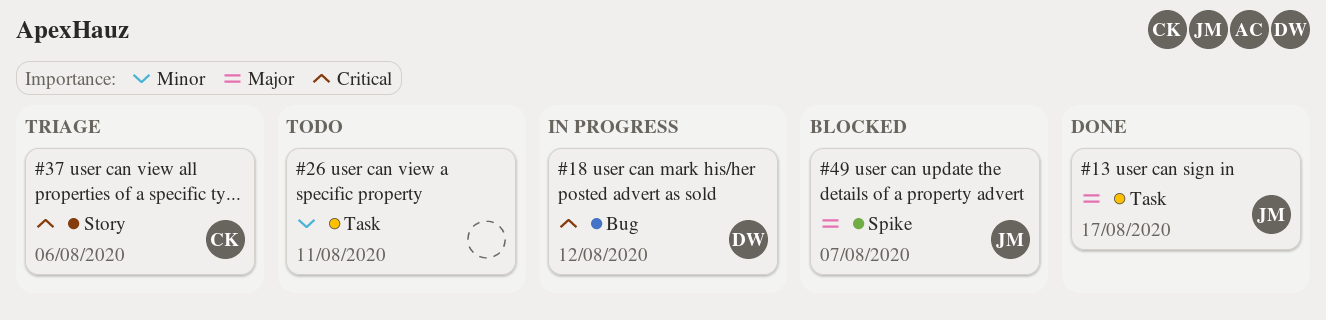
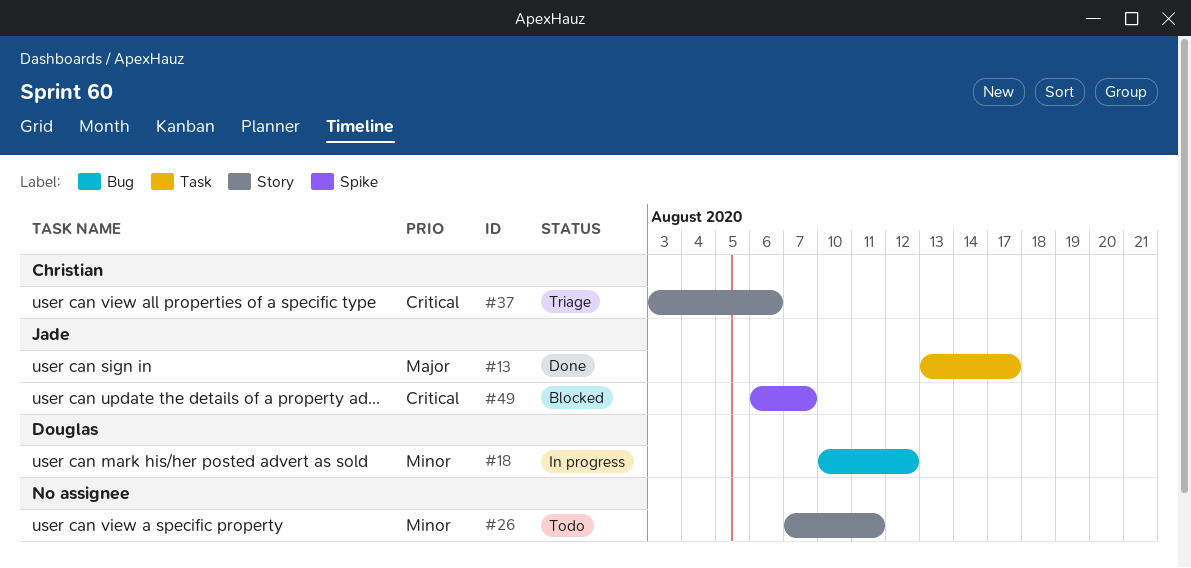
#18, priority: Critical -> Minor
#26, label: Task -> Story
#49, priority: Major -> Critical

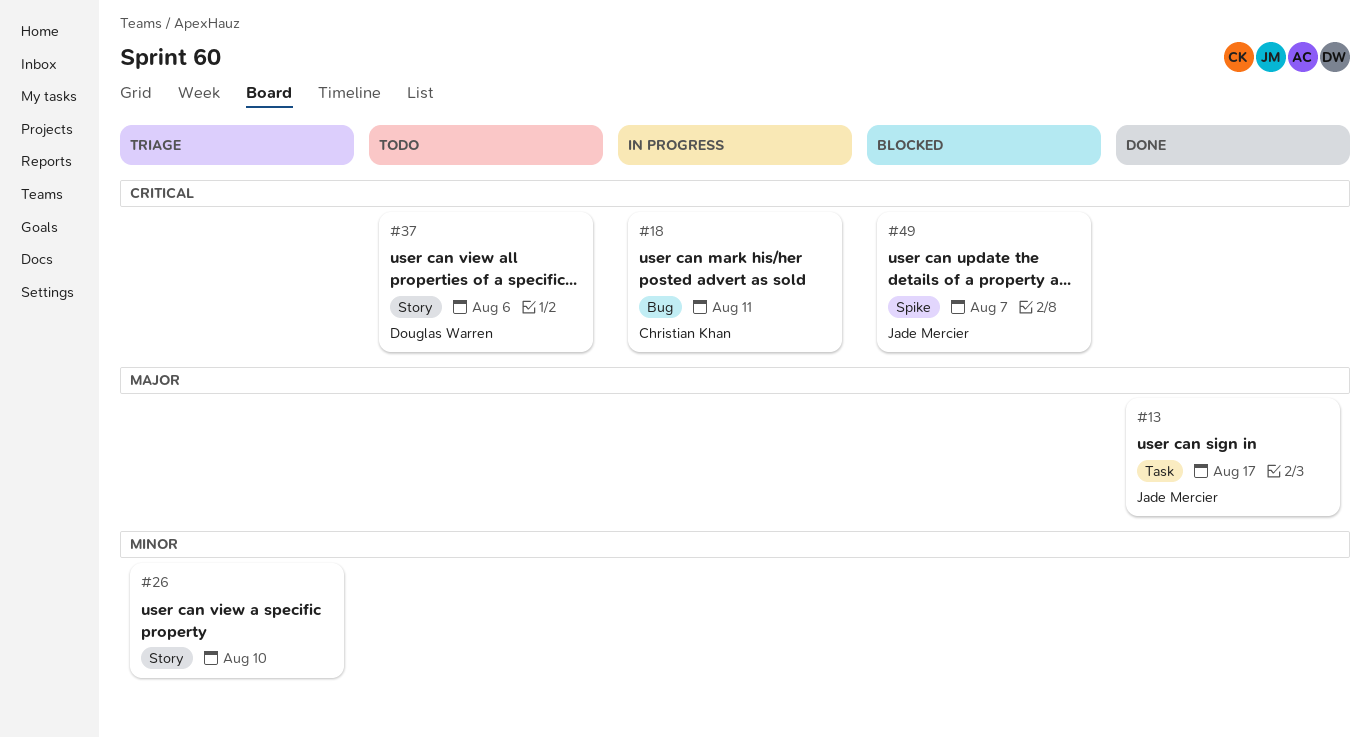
#18, owner: Douglas Warren -> Christian Khan
#18, priority: Minor -> Critical
#18, due: Aug 12 -> Aug 11
#26, status: Todo -> Triage
#26, due: Aug 11 -> Aug 10
#37, status: Triage -> Todo
#37, owner: Christian Khan -> Douglas Warren

